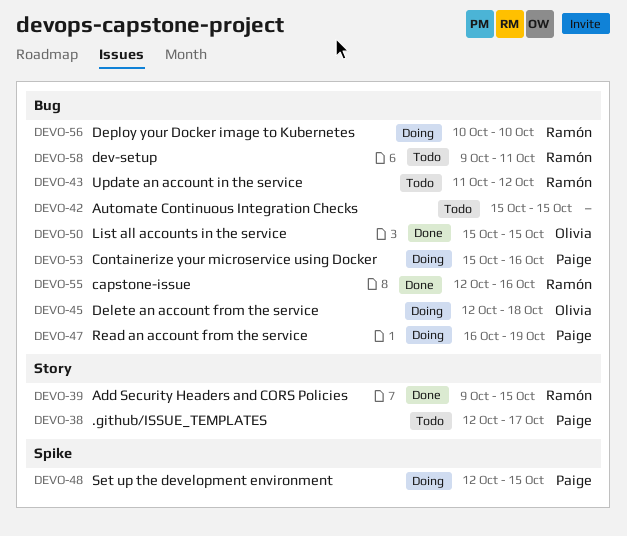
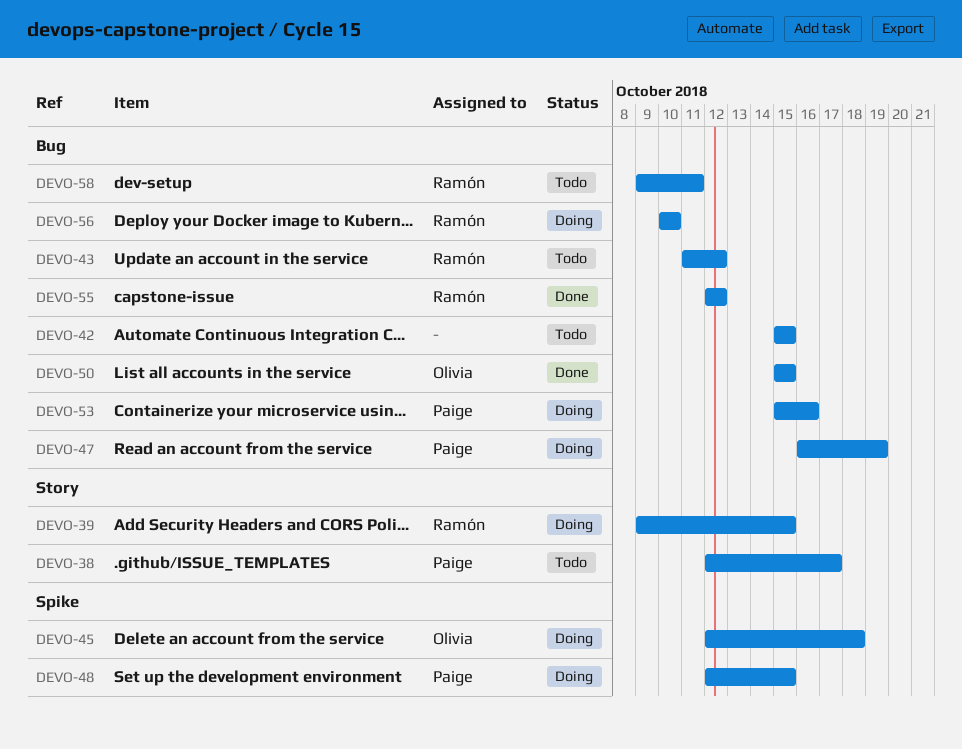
DEVO-39, status: Done -> Doing
DEVO-45, label: Bug -> Spike
DEVO-55, due: Oct 16 -> Oct 12

